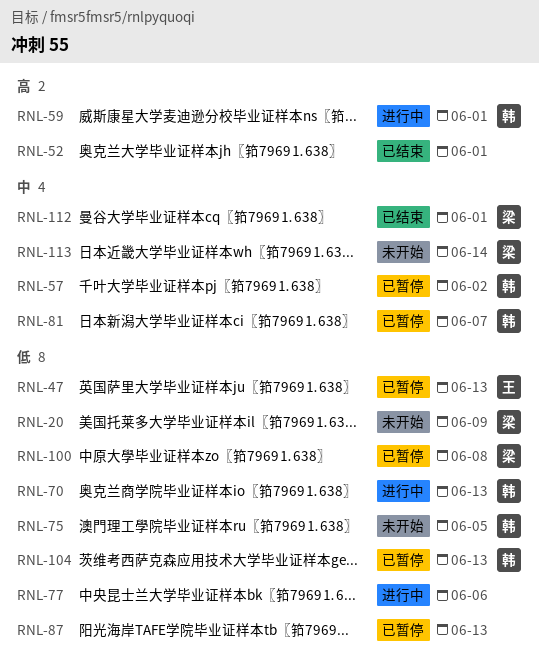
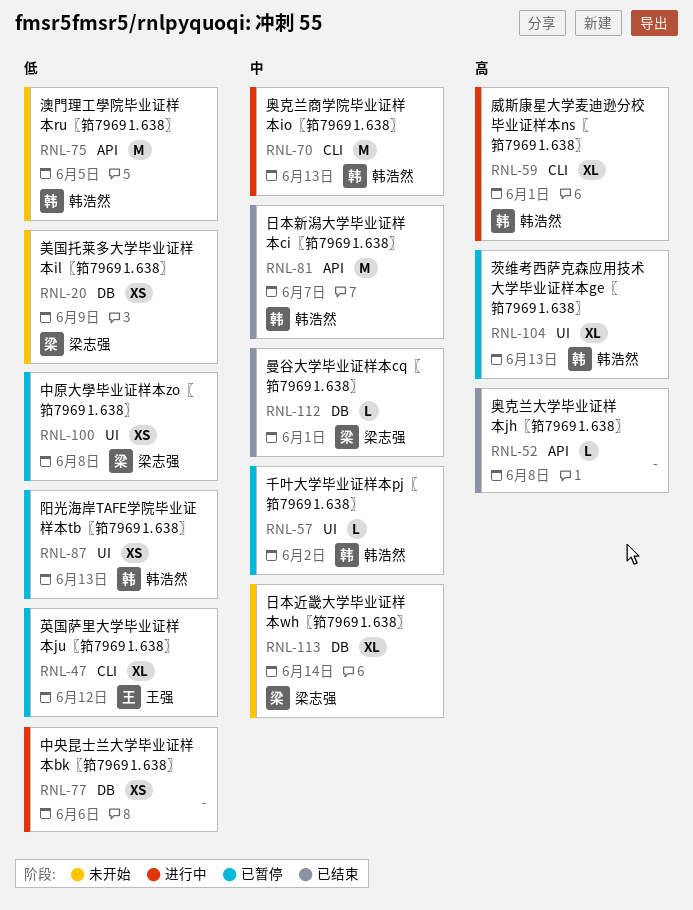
RNL-47, due: Jun 13 -> Jun 12
RNL-52, due: Jun 1 -> Jun 8
RNL-70, priority: 低 -> 中
RNL-81, status: 已暂停 -> 已结束
RNL-87, owner: none -> 韩浩然
RNL-104, priority: 低 -> 高

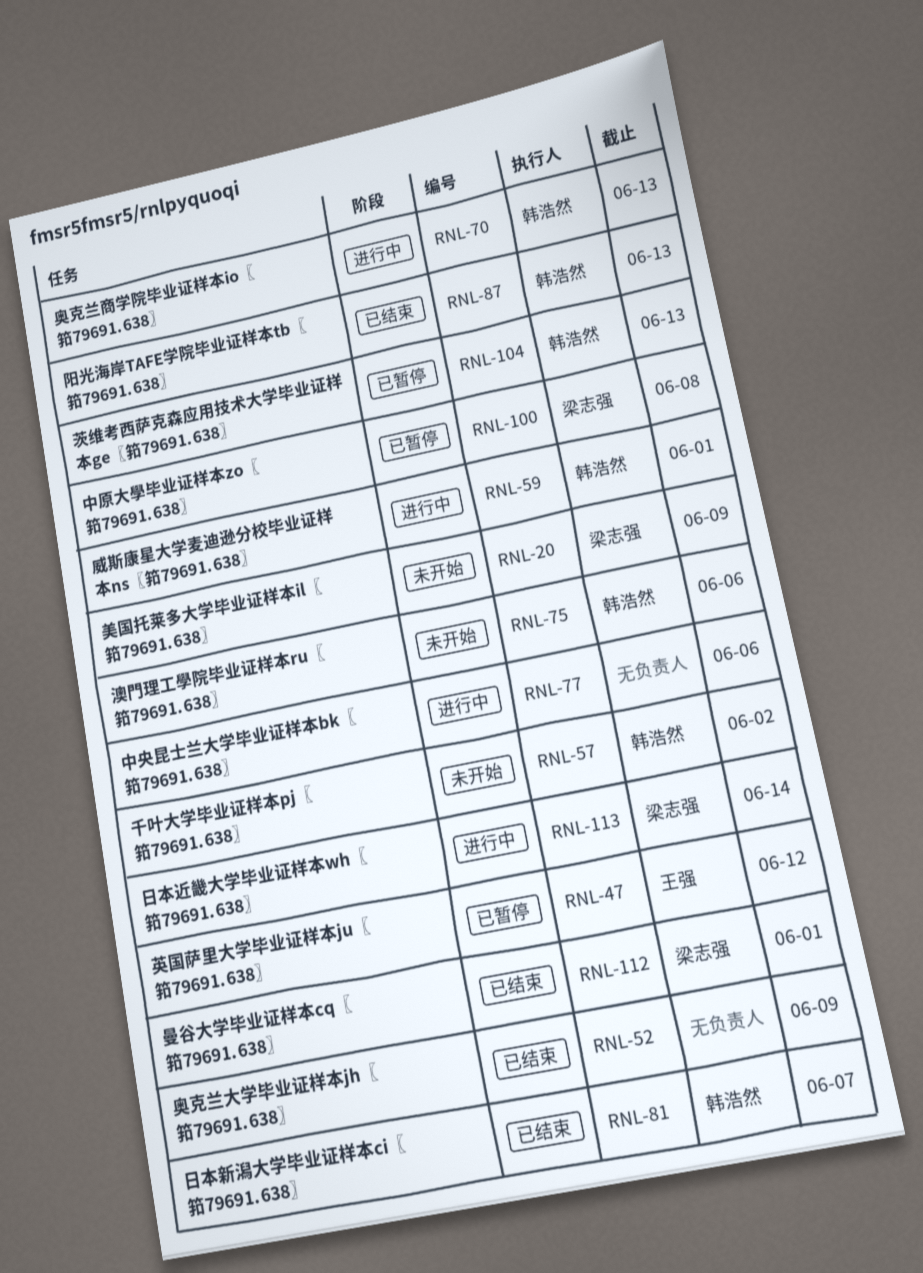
RNL-52, due: Jun 8 -> Jun 9
RNL-57, status: 已暂停 -> 未开始
RNL-75, due: Jun 5 -> Jun 6
RNL-87, status: 已暂停 -> 已结束
RNL-113, status: 未开始 -> 进行中

